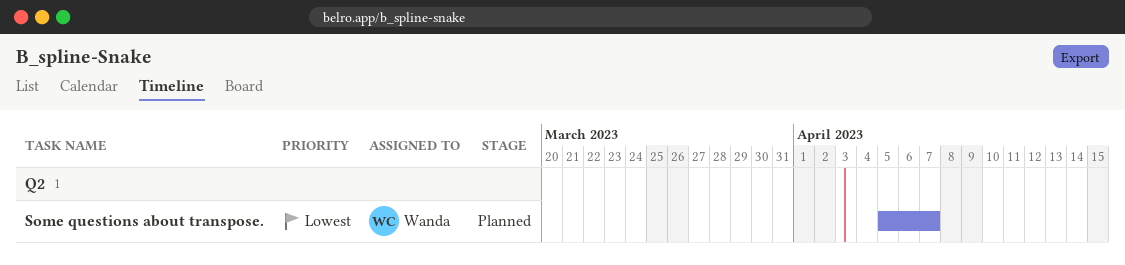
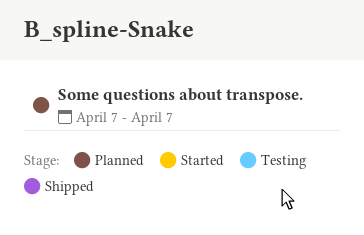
Some questions about transpose., start: Apr 5 -> Apr 7

